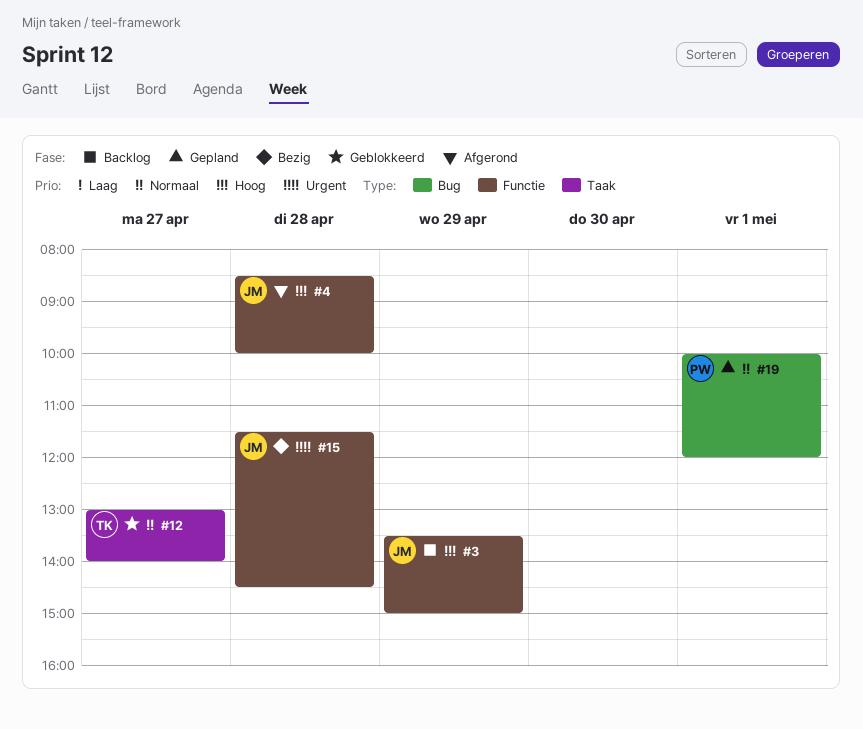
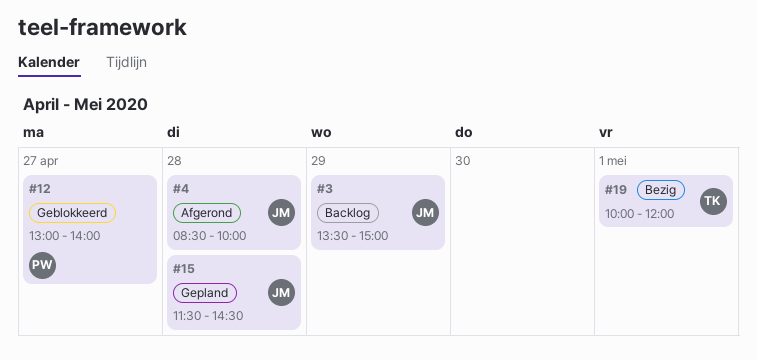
#12, owner: TK -> PW
#15, status: Bezig -> Gepland
#19, status: Gepland -> Bezig
#19, owner: PW -> TK

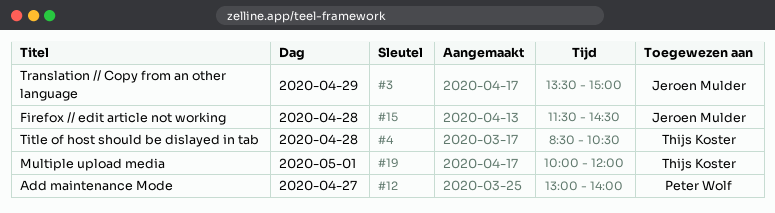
#4, owner: Jeroen Mulder -> Thijs Koster
#4, ends: 10:00 -> 10:30

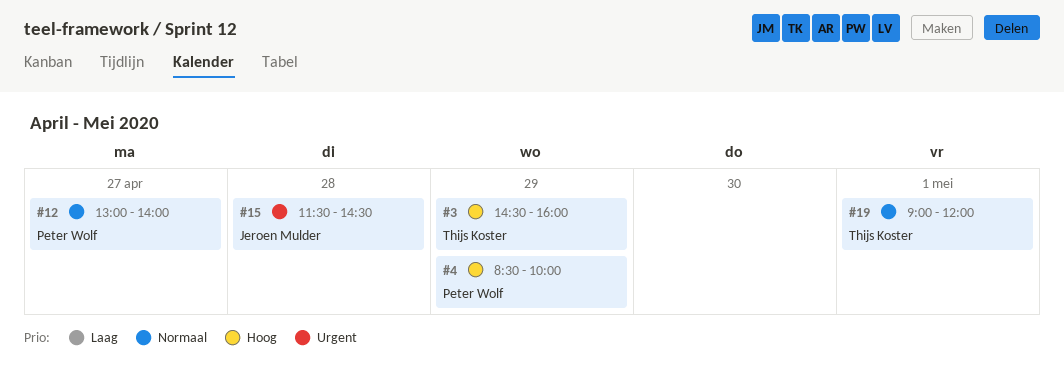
#3, owner: Jeroen Mulder -> Thijs Koster
#3, begins: 13:30 -> 14:30
#3, ends: 15:00 -> 16:00
#4, owner: Thijs Koster -> Peter Wolf
#4, day: Apr 28 -> Apr 29
#4, ends: 10:30 -> 10:00
#19, begins: 10:00 -> 09:00

